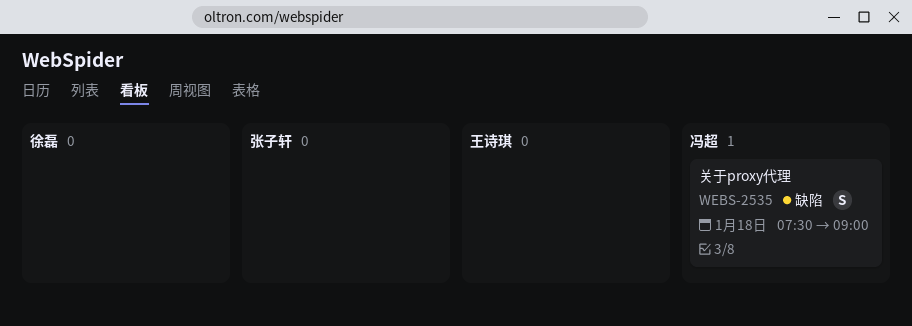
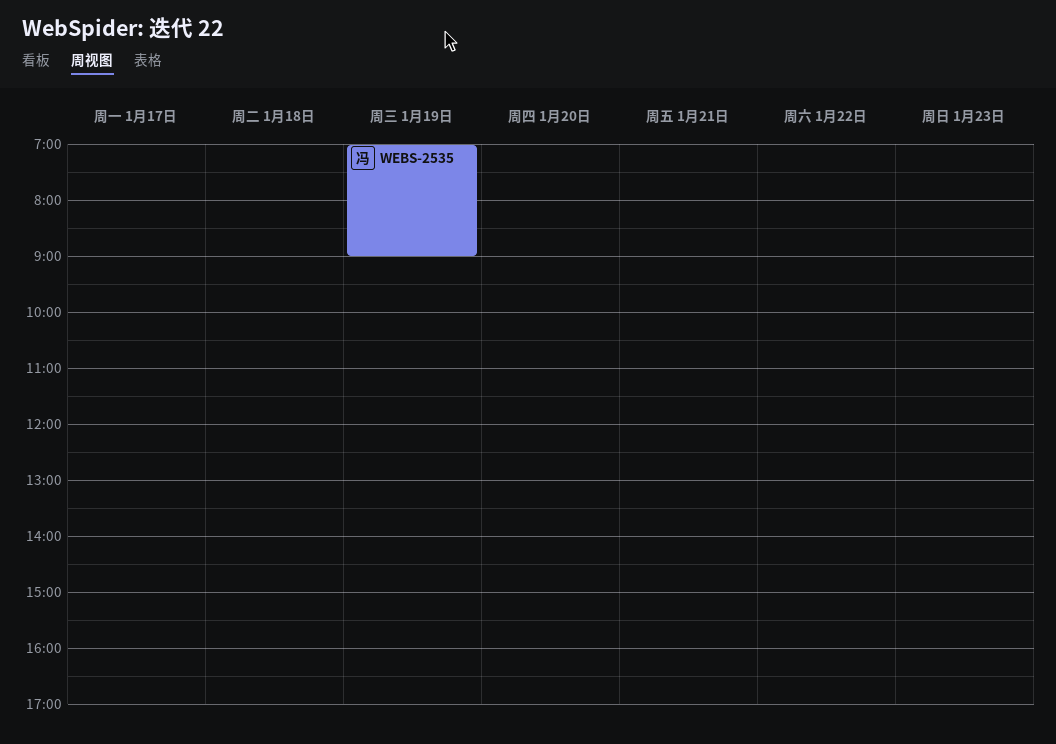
WEBS-2535, day: Jan 18 -> Jan 19
WEBS-2535, begins: 07:30 -> 07:00

